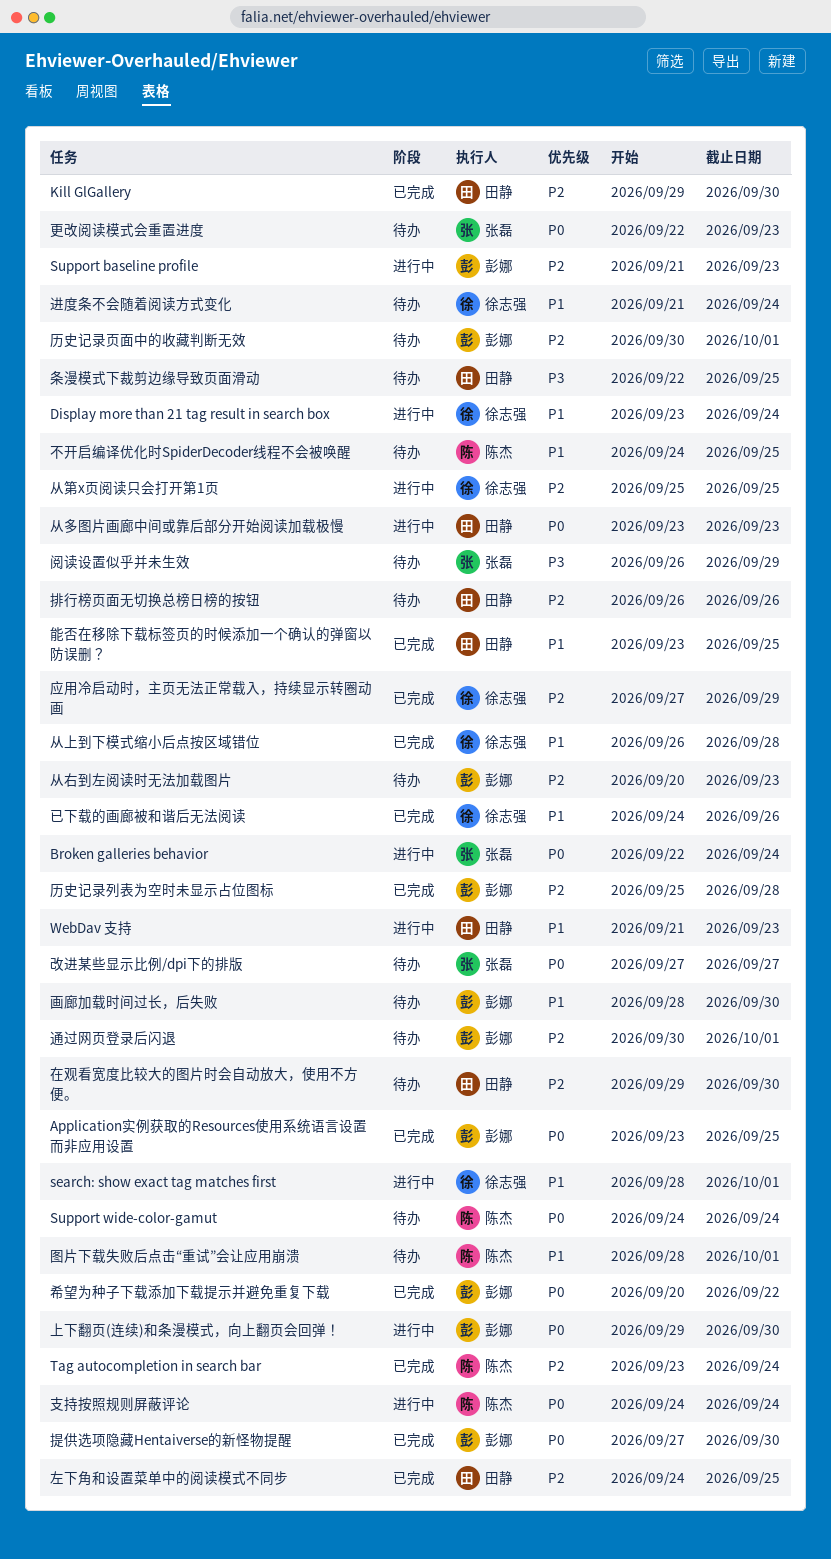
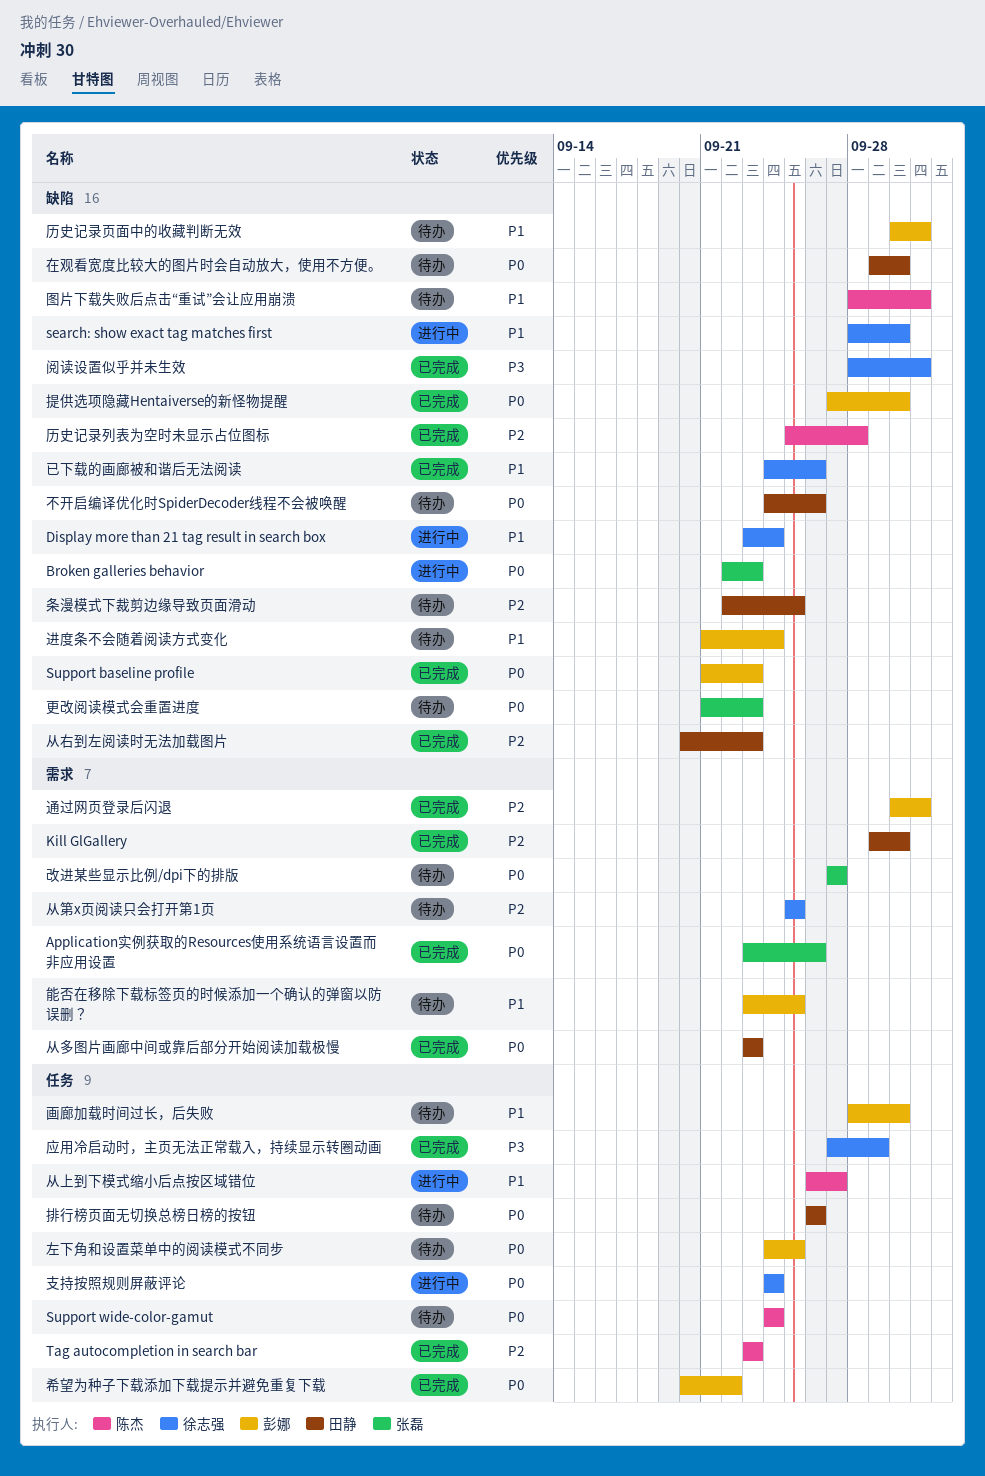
Application实例获取的Resources使用系统语言设置而非应用设置, owner: 彭娜 -> 张磊
Application实例获取的Resources使用系统语言设置而非应用设置, due: Sep 25 -> Sep 26
Broken galleries behavior, due: Sep 24 -> Sep 23
search: show exact tag matches first, due: Oct 1 -> Sep 30
Support baseline profile, status: 进行中 -> 已完成
Support baseline profile, priority: P2 -> P0
Tag autocompletion in search bar, due: Sep 24 -> Sep 23
WebDav 支持: present -> none
上下翻页(连续)和条漫模式，向上翻页会回弹！: present -> none
不开启编译优化时SpiderDecoder线程不会被唤醒, owner: 陈杰 -> 田静
不开启编译优化时SpiderDecoder线程不会被唤醒, priority: P1 -> P0
不开启编译优化时SpiderDecoder线程不会被唤醒, due: Sep 25 -> Sep 26
从上到下模式缩小后点按区域错位, status: 已完成 -> 进行中
从上到下模式缩小后点按区域错位, owner: 徐志强 -> 陈杰
从上到下模式缩小后点按区域错位, due: Sep 28 -> Sep 27
从右到左阅读时无法加载图片, status: 待办 -> 已完成
从右到左阅读时无法加载图片, owner: 彭娜 -> 田静
从多图片画廊中间或靠后部分开始阅读加载极慢, status: 进行中 -> 已完成
从第x页阅读只会打开第1页, status: 进行中 -> 待办
历史记录列表为空时未显示占位图标, owner: 彭娜 -> 陈杰
历史记录页面中的收藏判断无效, priority: P2 -> P1
在观看宽度比较大的图片时会自动放大，使用不方便。, priority: P2 -> P0
左下角和设置菜单中的阅读模式不同步, status: 已完成 -> 待办
左下角和设置菜单中的阅读模式不同步, owner: 田静 -> 彭娜
左下角和设置菜单中的阅读模式不同步, priority: P2 -> P0
应用冷启动时，主页无法正常载入，持续显示转圈动画, priority: P2 -> P3
排行榜页面无切换总榜日榜的按钮, priority: P2 -> P0
支持按照规则屏蔽评论, owner: 陈杰 -> 徐志强
更改阅读模式会重置进度, start: Sep 22 -> Sep 21
条漫模式下裁剪边缘导致页面滑动, priority: P3 -> P2
能否在移除下载标签页的时候添加一个确认的弹窗以防误删？, status: 已完成 -> 待办
能否在移除下载标签页的时候添加一个确认的弹窗以防误删？, owner: 田静 -> 彭娜
进度条不会随着阅读方式变化, owner: 徐志强 -> 彭娜
通过网页登录后闪退, status: 待办 -> 已完成
阅读设置似乎并未生效, status: 待办 -> 已完成
阅读设置似乎并未生效, owner: 张磊 -> 徐志强
阅读设置似乎并未生效, start: Sep 26 -> Sep 28
阅读设置似乎并未生效, due: Sep 29 -> Oct 1

